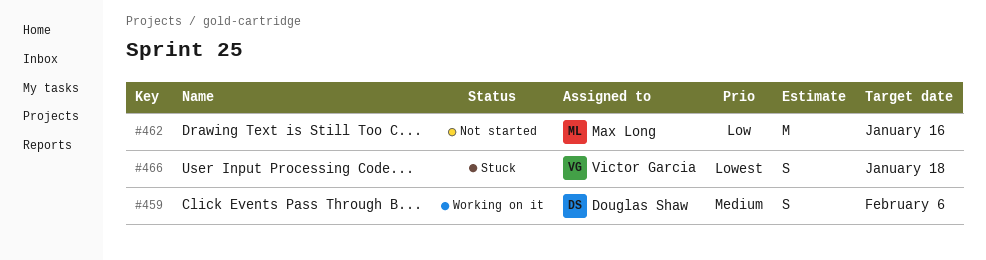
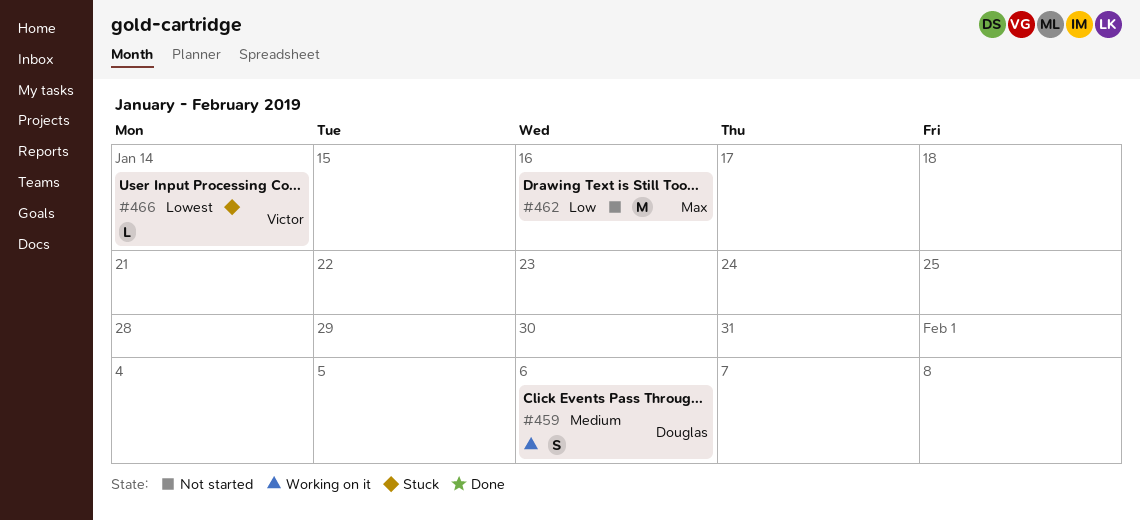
#466, estimate: S -> L
#466, due: Jan 18 -> Jan 14

